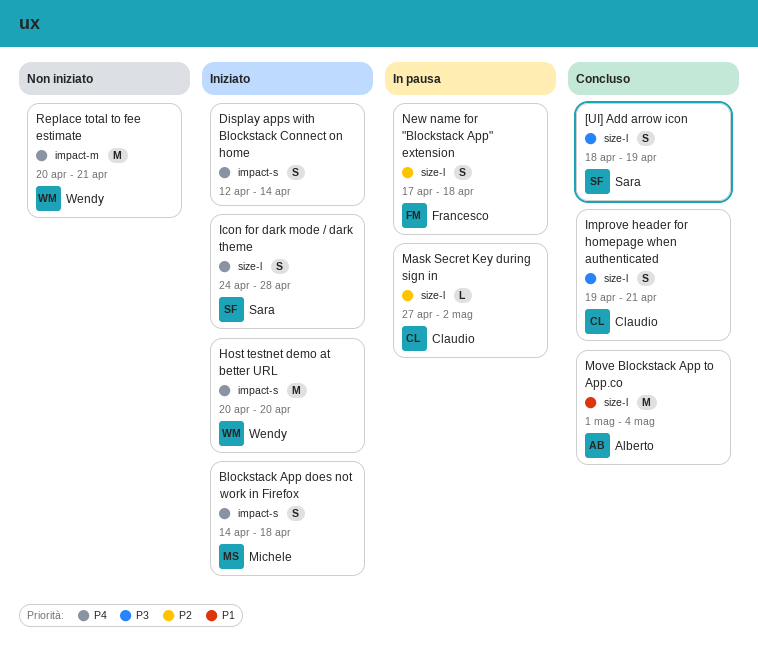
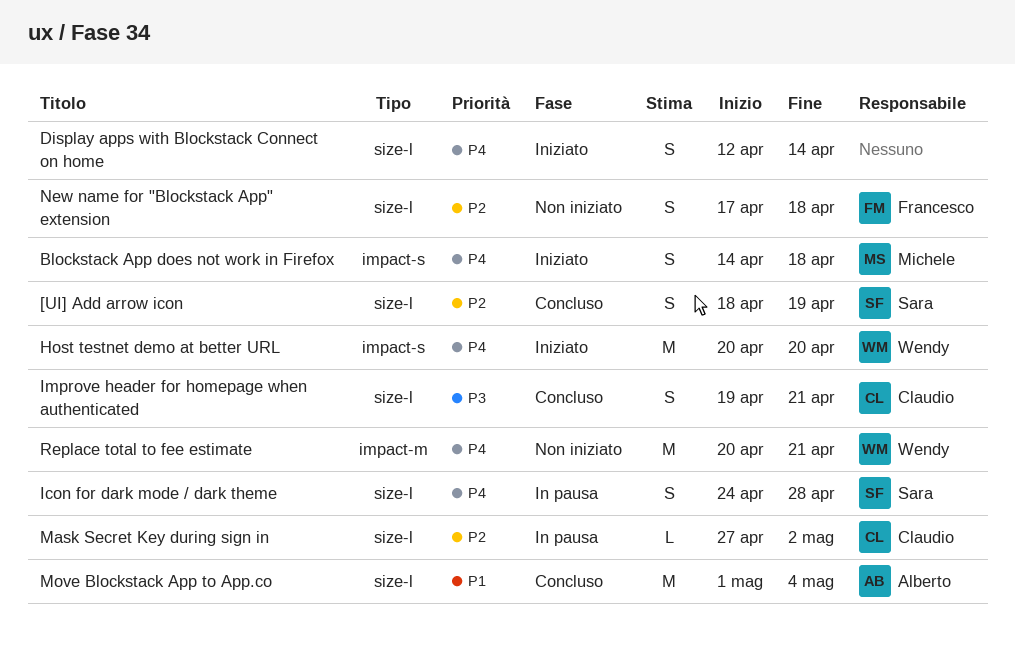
[UI] Add arrow icon, priority: P3 -> P2
Display apps with Blockstack Connect on home, label: impact-s -> size-l
Icon for dark mode / dark theme, status: Iniziato -> In pausa
New name for "Blockstack App" extension, status: In pausa -> Non iniziato

